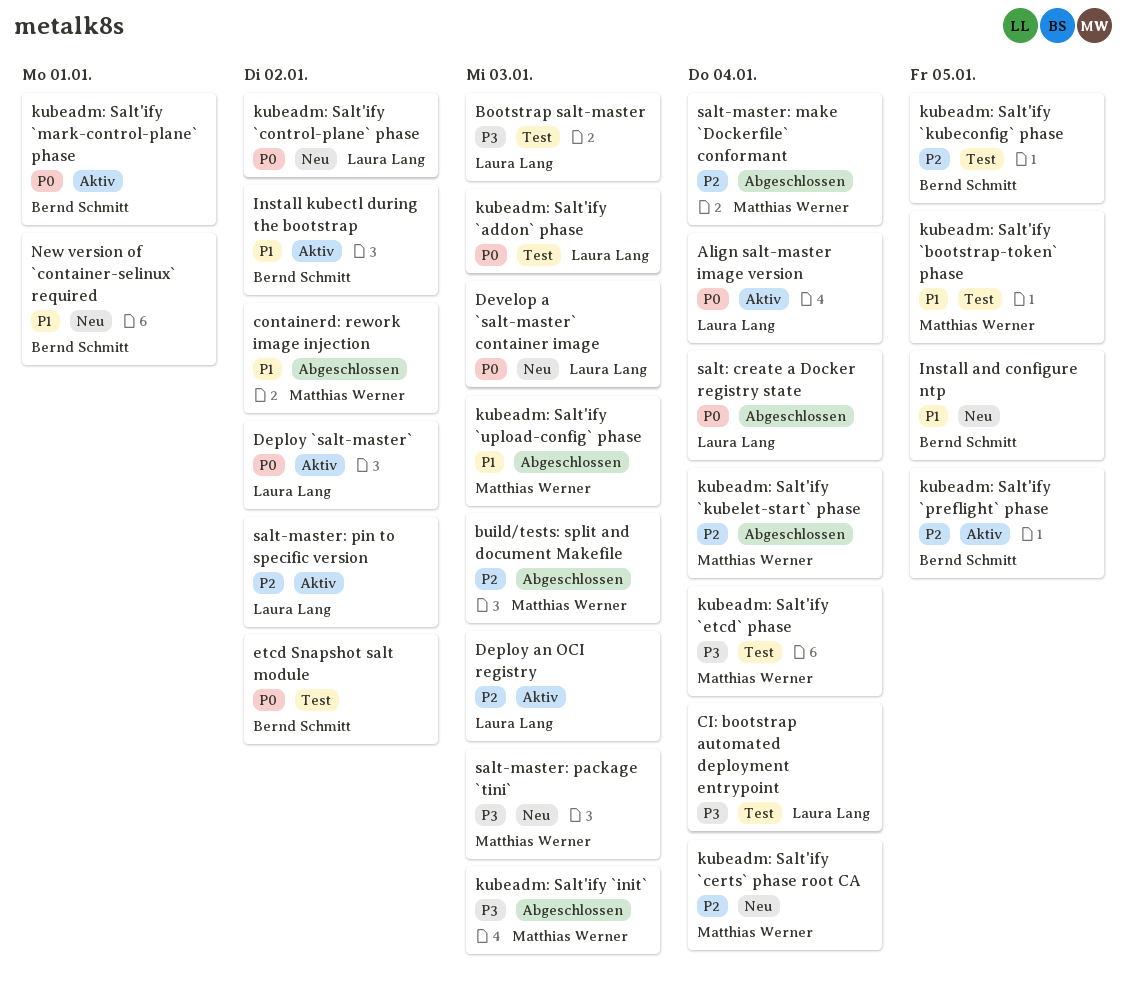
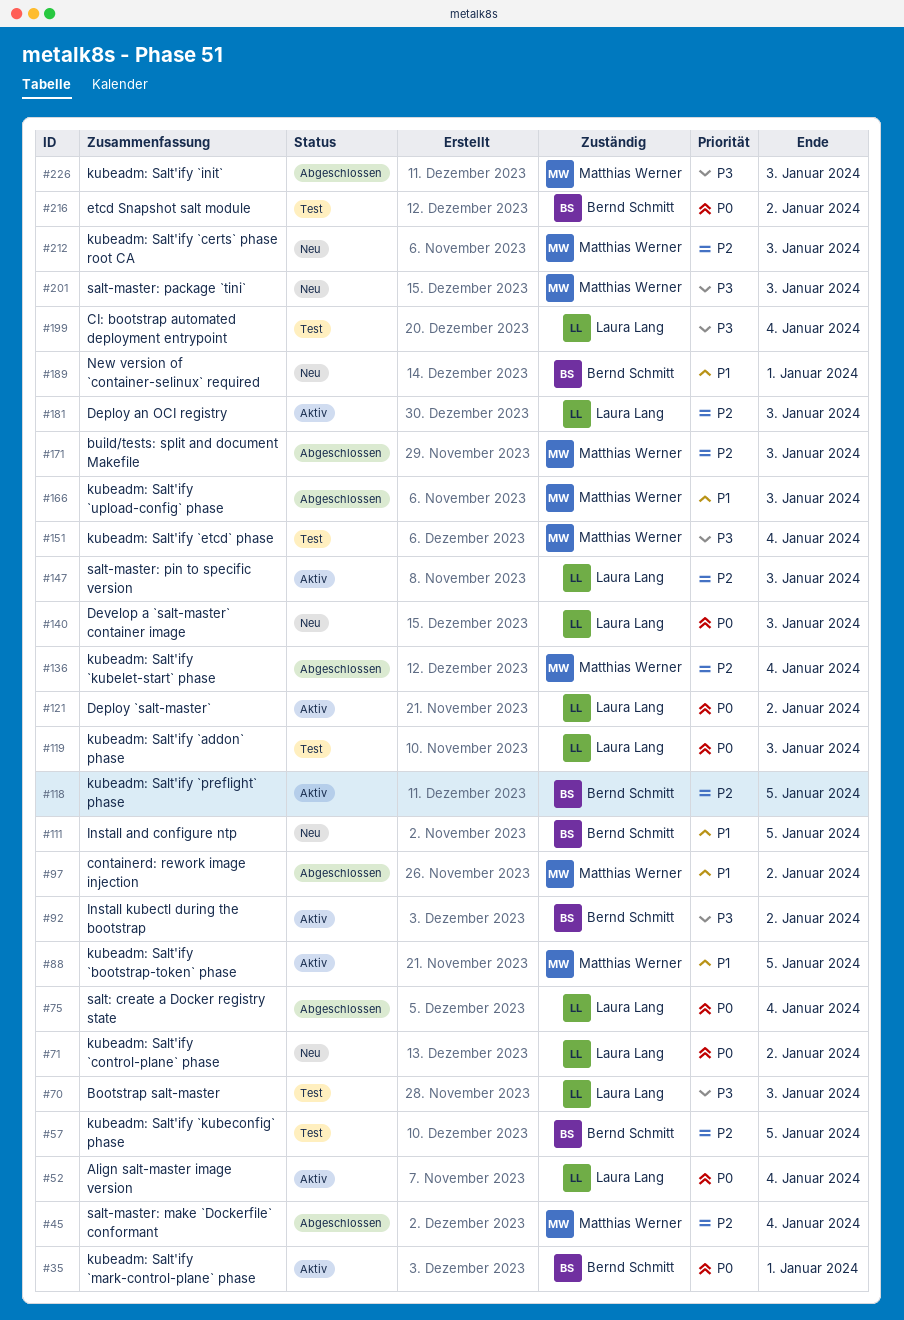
Install kubectl during the bootstrap, priority: P1 -> P3
kubeadm: Salt'ify `bootstrap-token` phase, status: Test -> Aktiv
kubeadm: Salt'ify `certs` phase root CA, due: Jan 4 -> Jan 3
salt-master: pin to specific version, due: Jan 2 -> Jan 3

